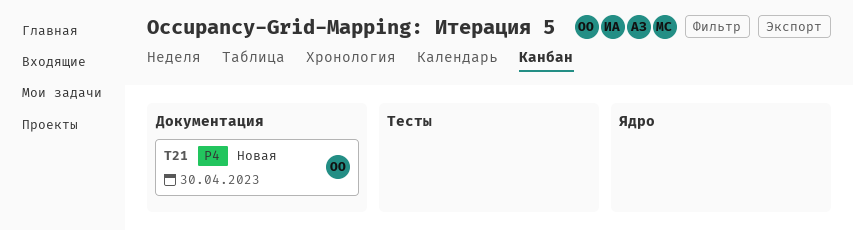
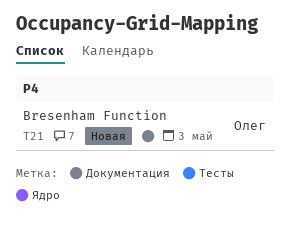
T21, due: Apr 30 -> May 3

